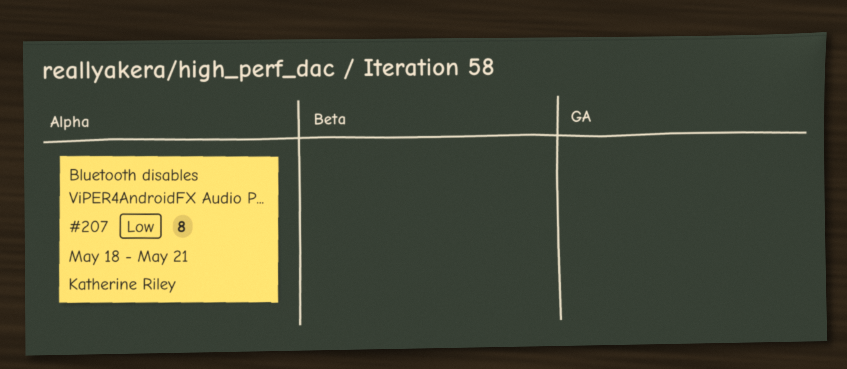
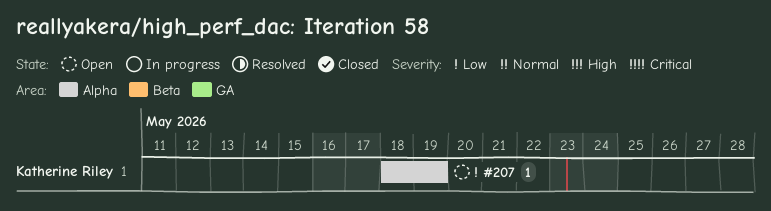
#207, estimate: 8 -> 1
#207, due: May 21 -> May 19

